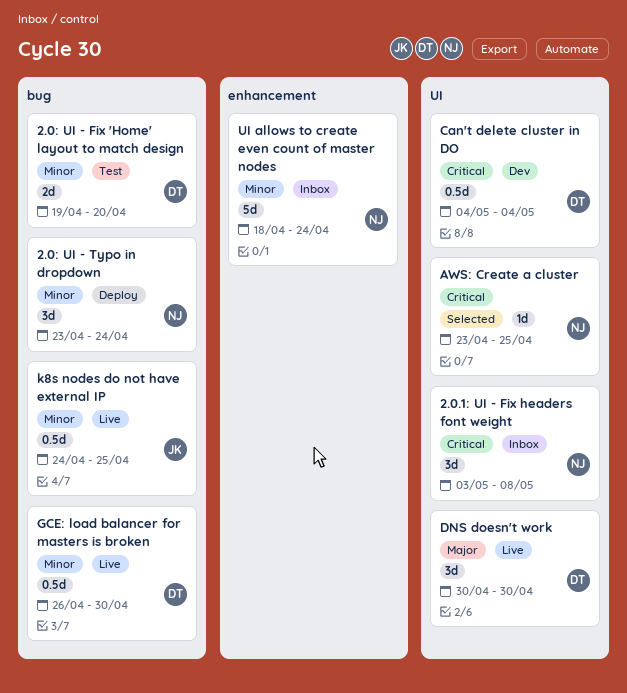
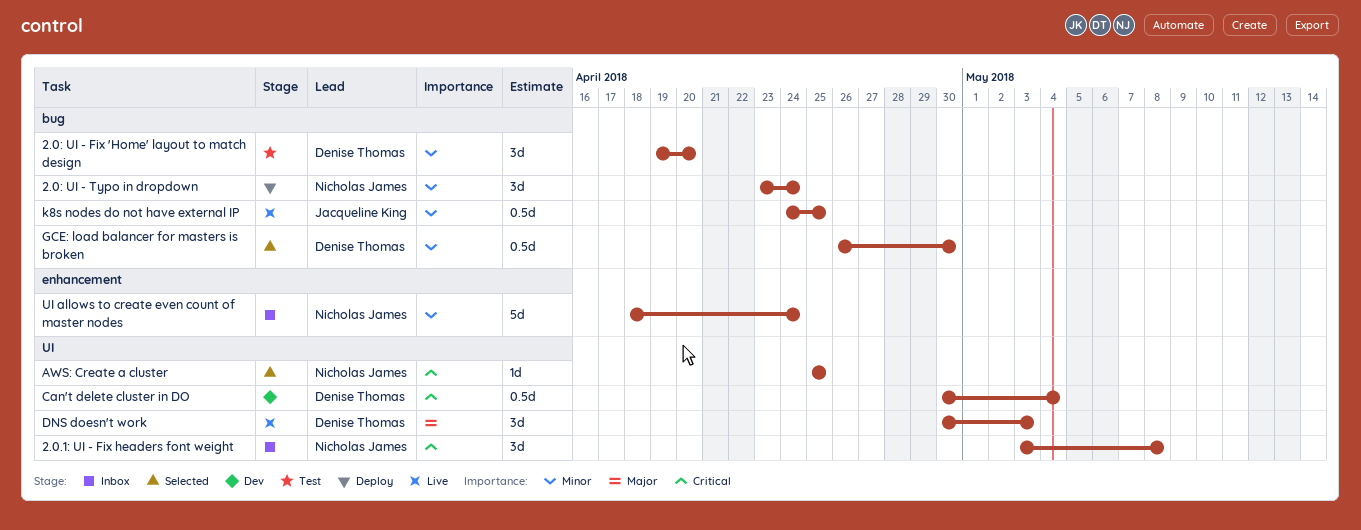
2.0: UI - Fix 'Home' layout to match design, estimate: 2d -> 3d
AWS: Create a cluster, start: Apr 23 -> Apr 25
Can't delete cluster in DO, start: May 4 -> Apr 30
DNS doesn't work, due: Apr 30 -> May 3
GCE: load balancer for masters is broken, status: Live -> Selected

